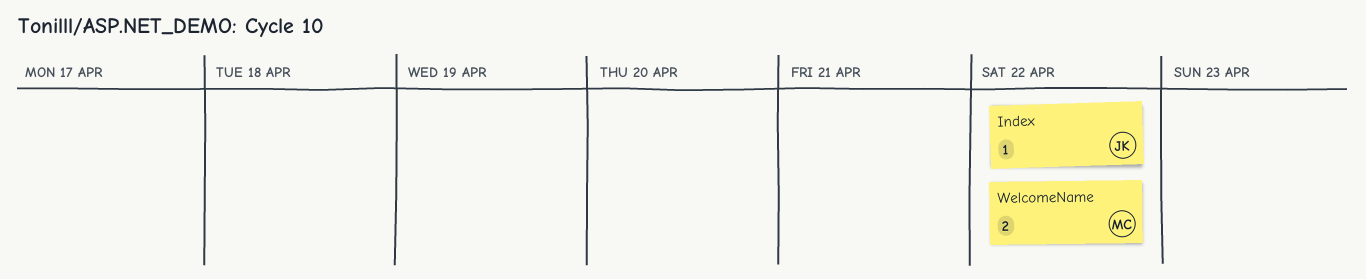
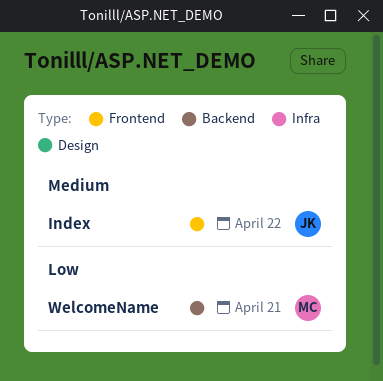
WelcomeName, due: Apr 22 -> Apr 21

